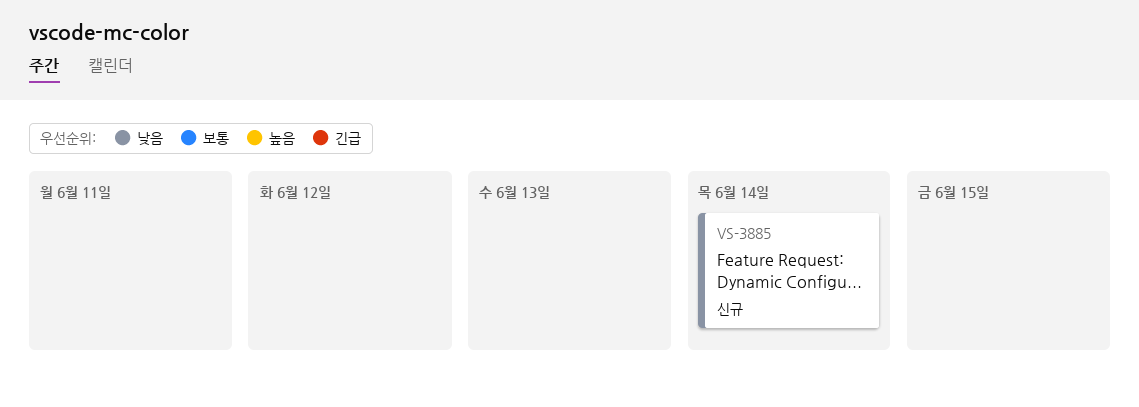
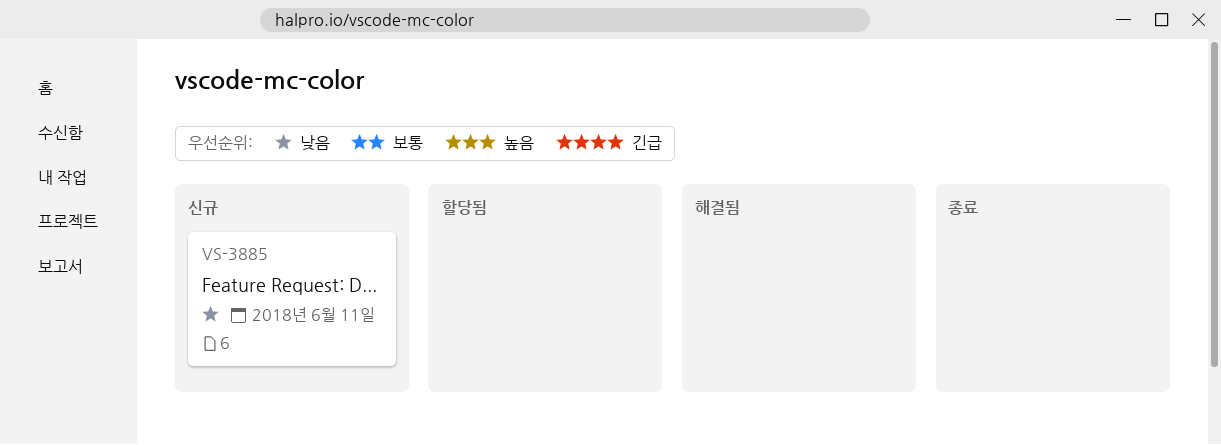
VS-3885, due: Jun 14 -> Jun 11

